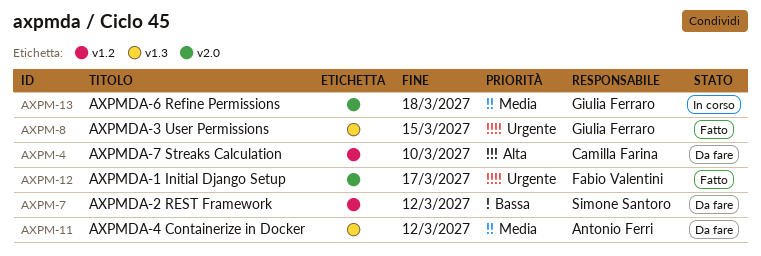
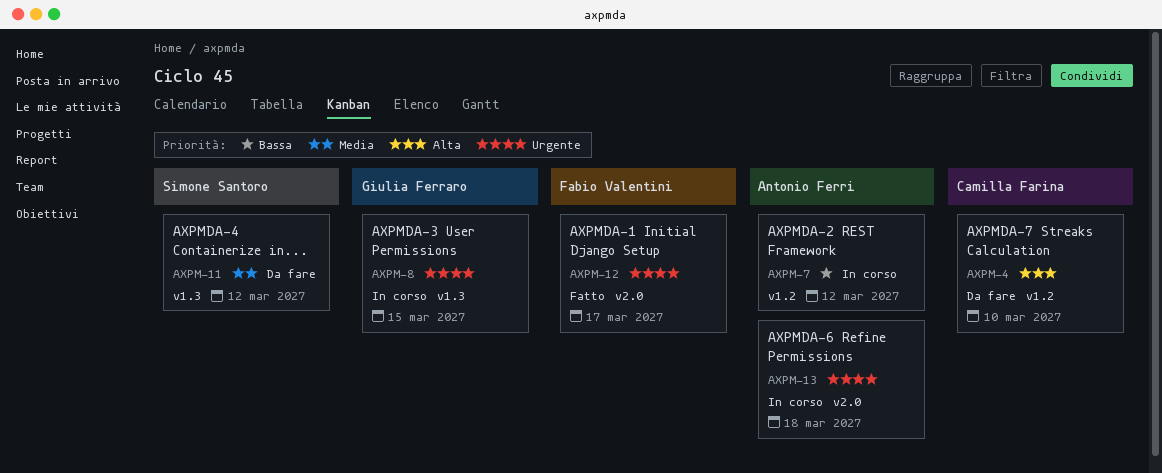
AXPM-7, status: Da fare -> In corso
AXPM-7, owner: Simone Santoro -> Antonio Ferri
AXPM-8, status: Fatto -> In corso
AXPM-11, owner: Antonio Ferri -> Simone Santoro
AXPM-13, owner: Giulia Ferraro -> Antonio Ferri
AXPM-13, priority: Media -> Urgente

